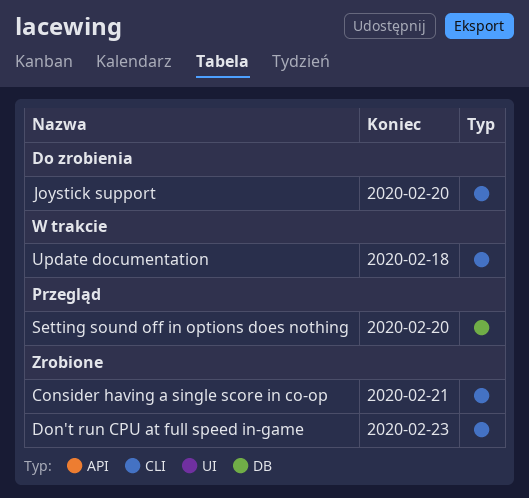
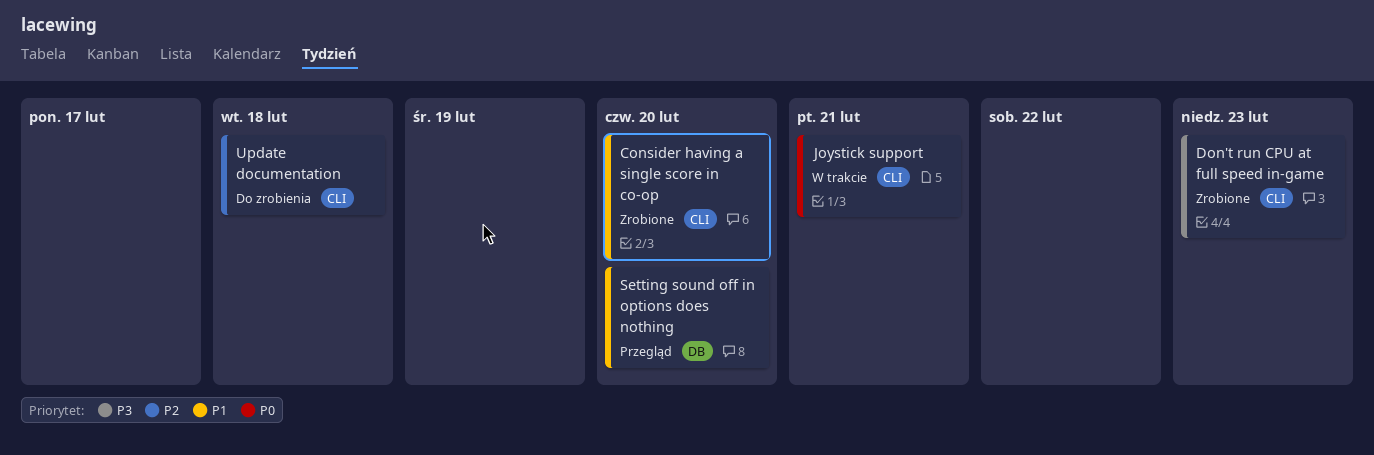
Consider having a single score in co-op, due: Feb 21 -> Feb 20
Joystick support, status: Do zrobienia -> W trakcie
Joystick support, due: Feb 20 -> Feb 21
Update documentation, status: W trakcie -> Do zrobienia

